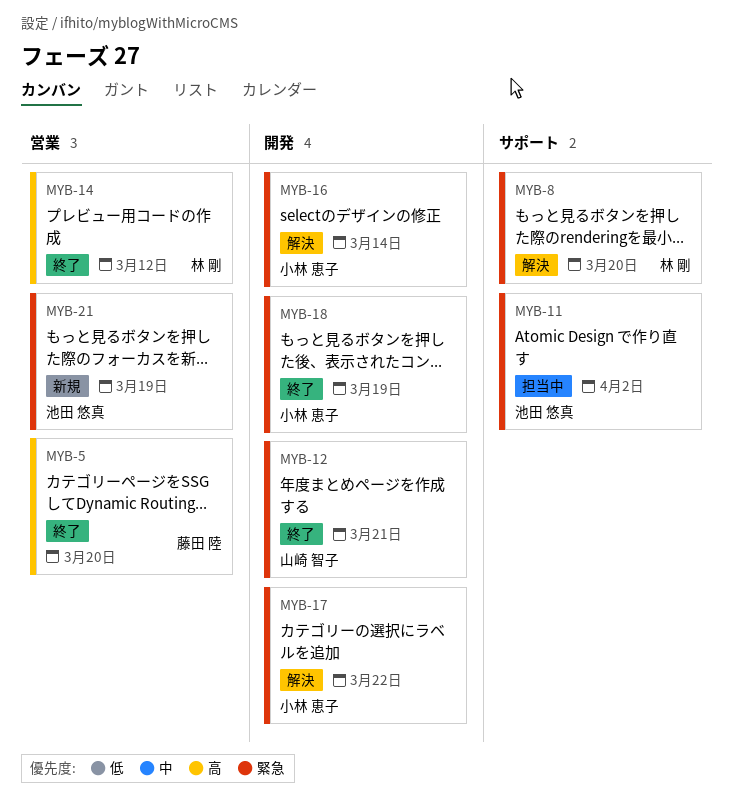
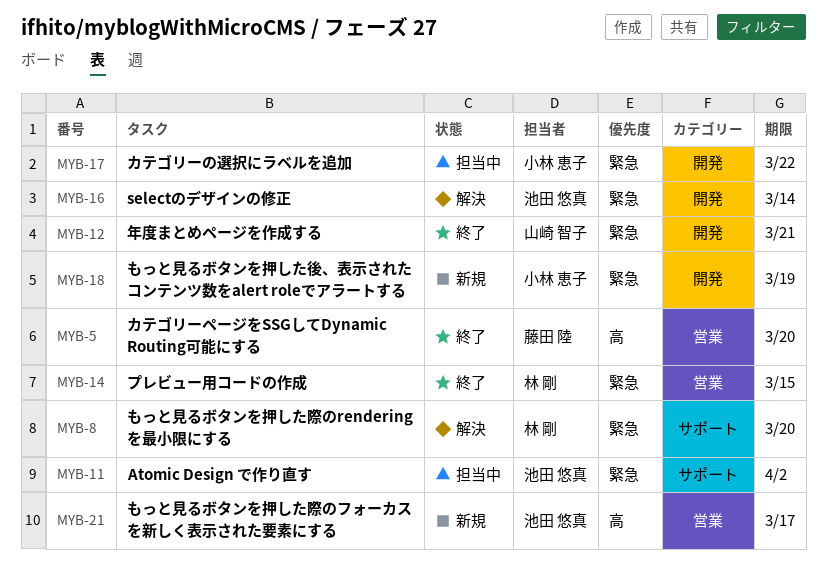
MYB-14, priority: 高 -> 緊急
MYB-14, due: Mar 12 -> Mar 15
MYB-16, owner: 小林 恵子 -> 池田 悠真
MYB-17, status: 解決 -> 担当中
MYB-18, status: 終了 -> 新規
MYB-21, priority: 緊急 -> 高
MYB-21, due: Mar 19 -> Mar 17

